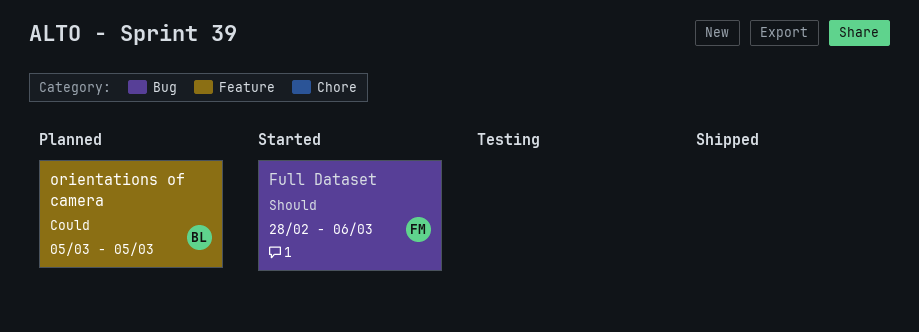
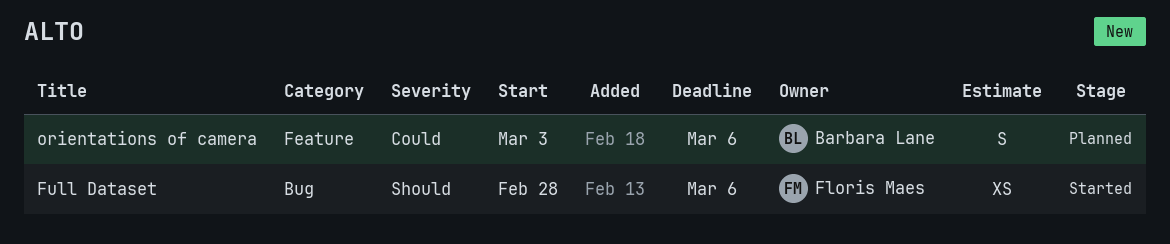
orientations of camera, start: Mar 5 -> Mar 3
orientations of camera, due: Mar 5 -> Mar 6

